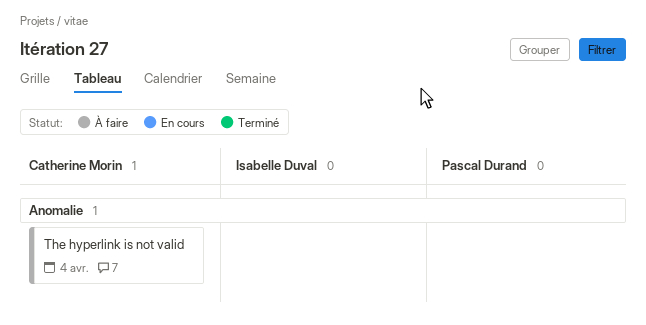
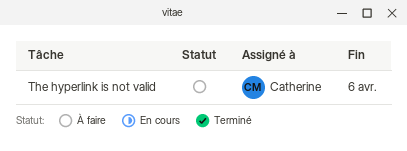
The hyperlink is not valid, due: Apr 4 -> Apr 6

